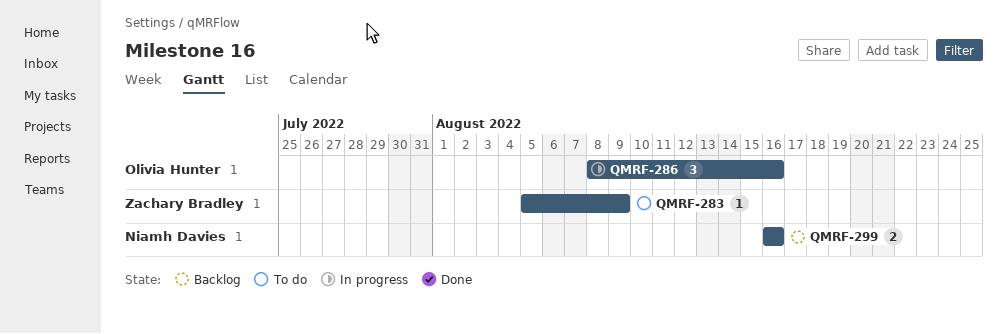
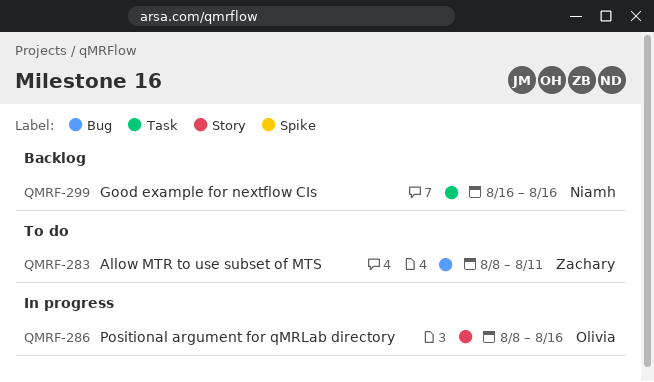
QMRF-283, start: Aug 5 -> Aug 8
QMRF-283, due: Aug 9 -> Aug 11

